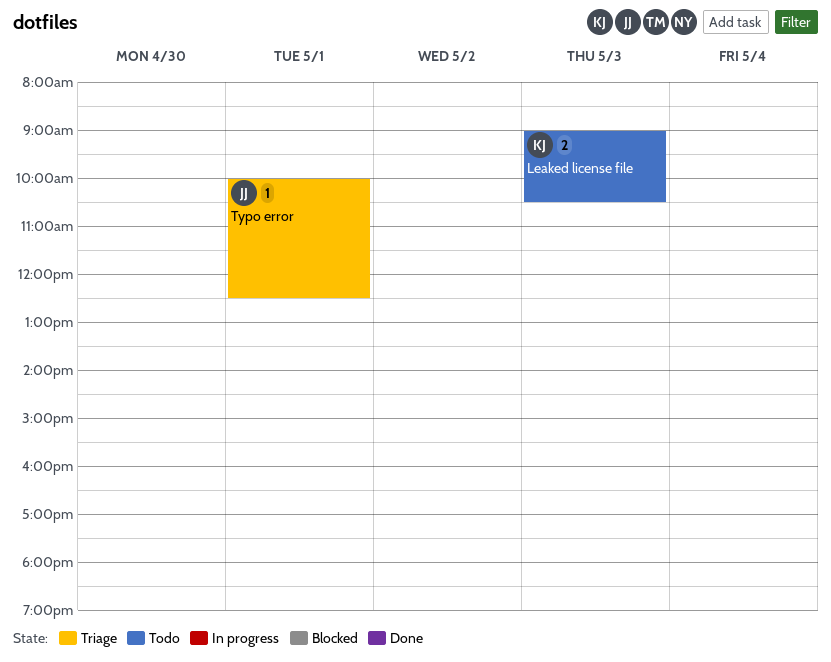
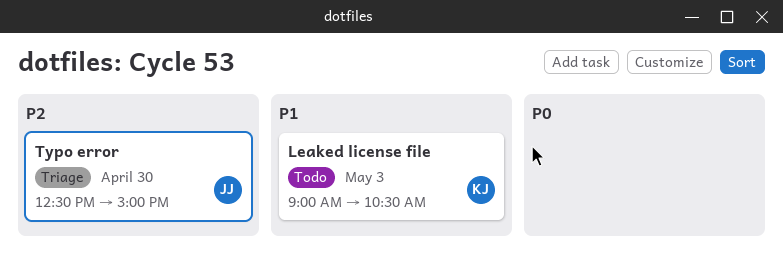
Typo error, day: May 1 -> Apr 30
Typo error, begins: 10:00 -> 12:30
Typo error, ends: 12:30 -> 15:00

